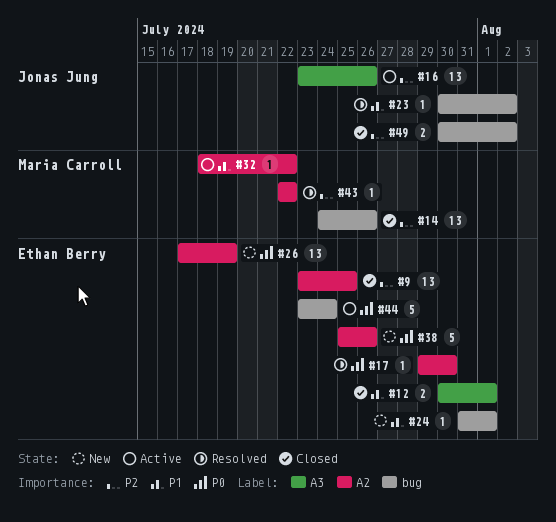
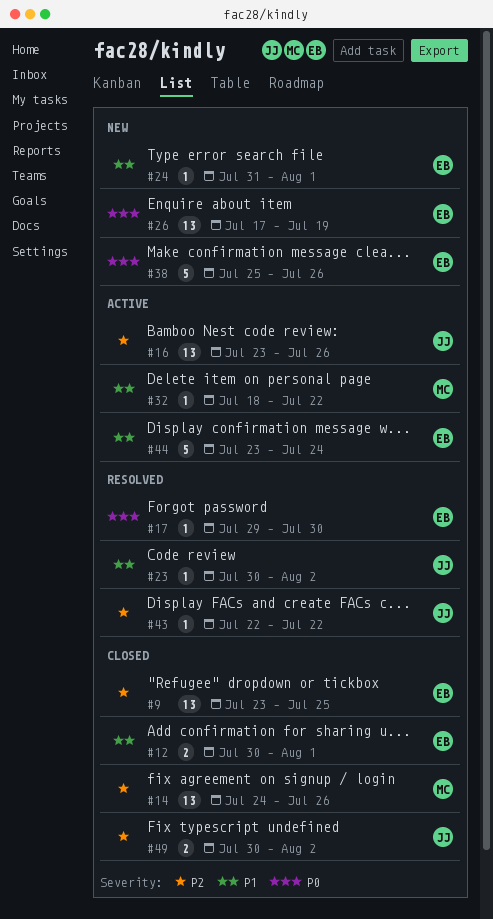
#43, owner: Maria Carroll -> Jonas Jung
#44, priority: P0 -> P1

